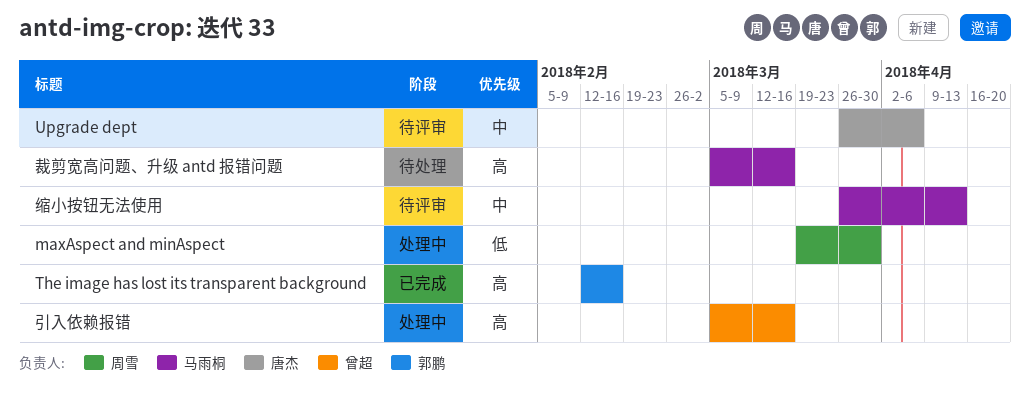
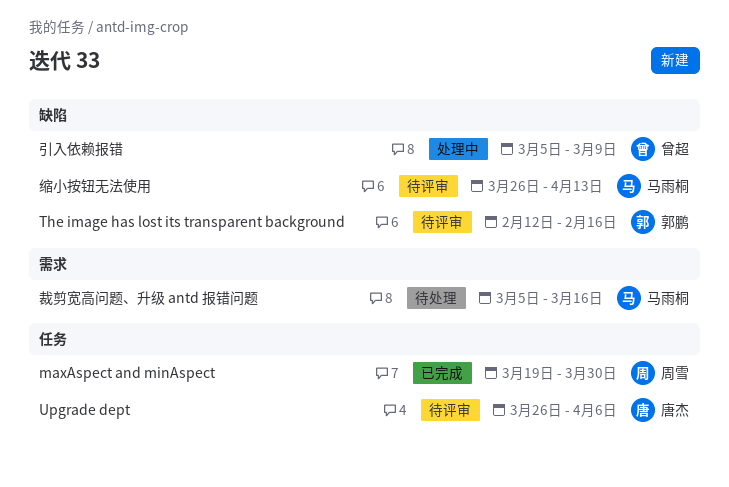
maxAspect and minAspect, status: 处理中 -> 已完成
The image has lost its transparent background, status: 已完成 -> 待评审
引入依赖报错, due: Mar 16 -> Mar 9

